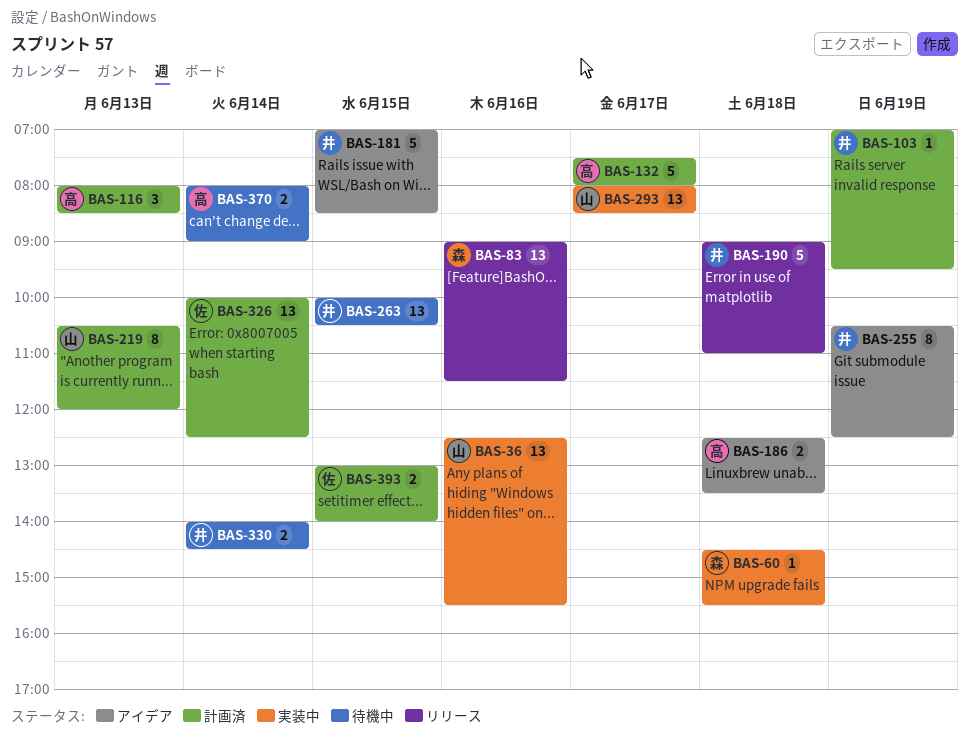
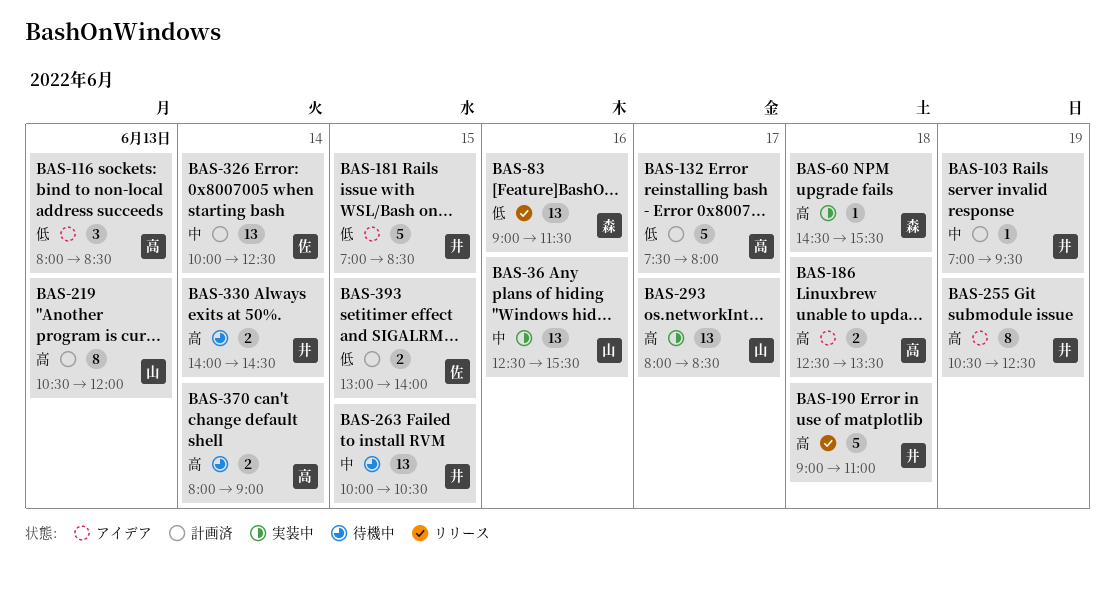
BAS-116, status: 計画済 -> アイデア

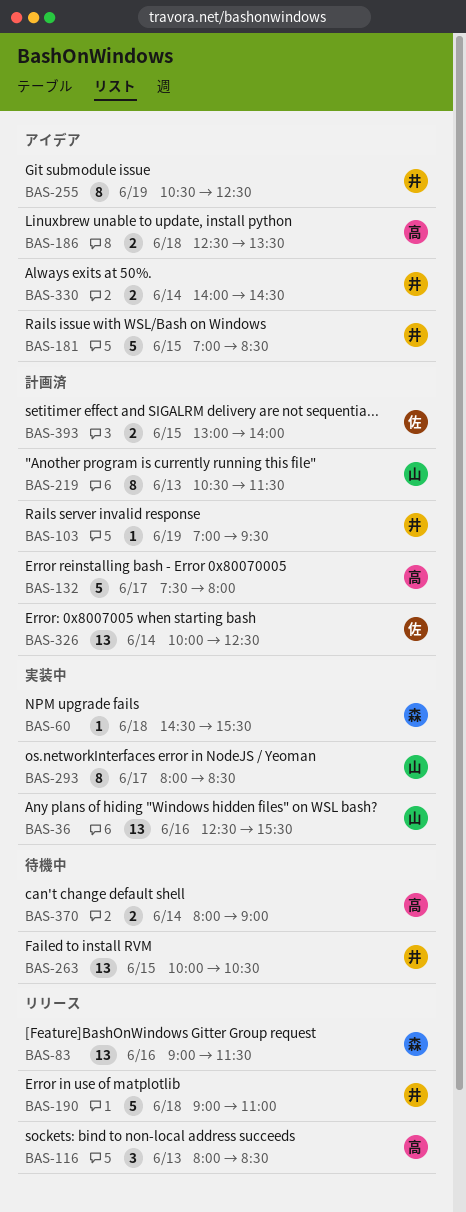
BAS-116, status: アイデア -> リリース
BAS-219, ends: 12:00 -> 11:30
BAS-293, estimate: 13 -> 8
BAS-330, status: 待機中 -> アイデア

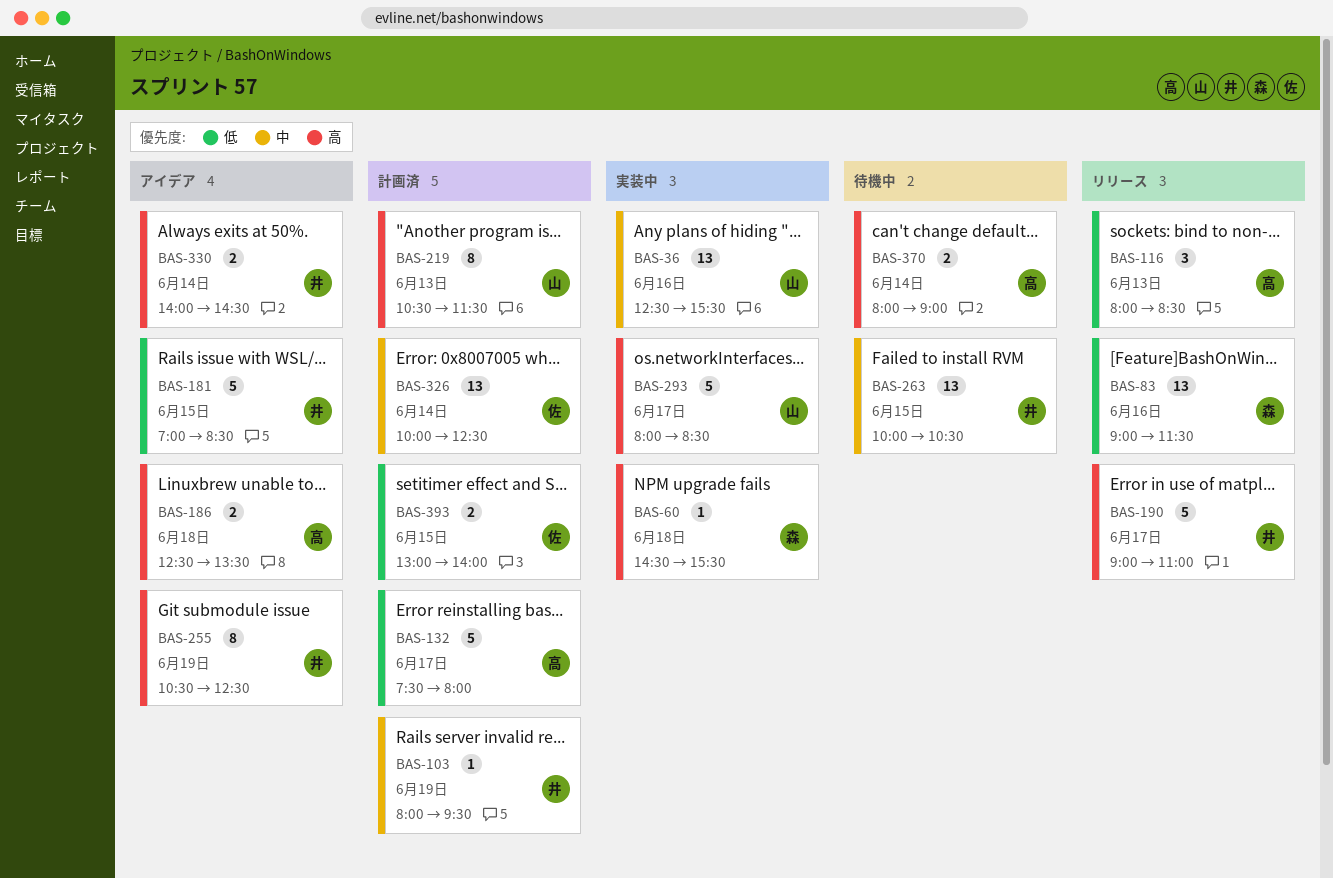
BAS-103, begins: 07:00 -> 08:00
BAS-190, day: Jun 18 -> Jun 17
BAS-293, estimate: 8 -> 5

